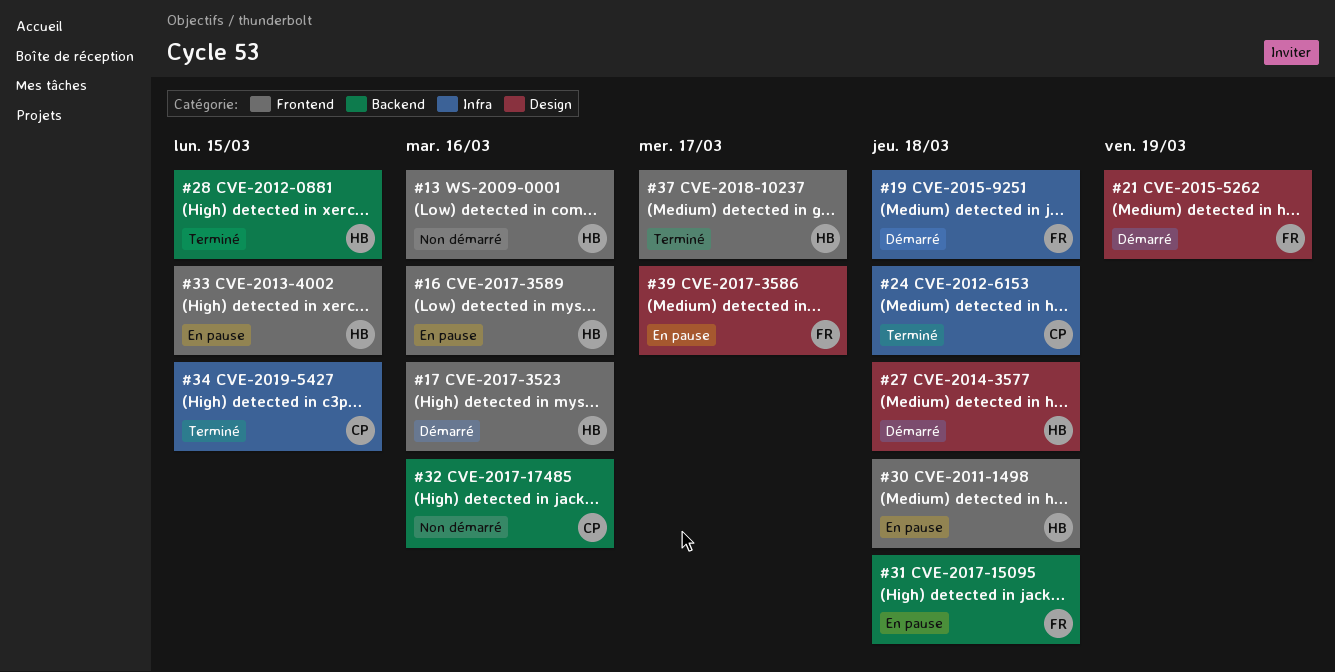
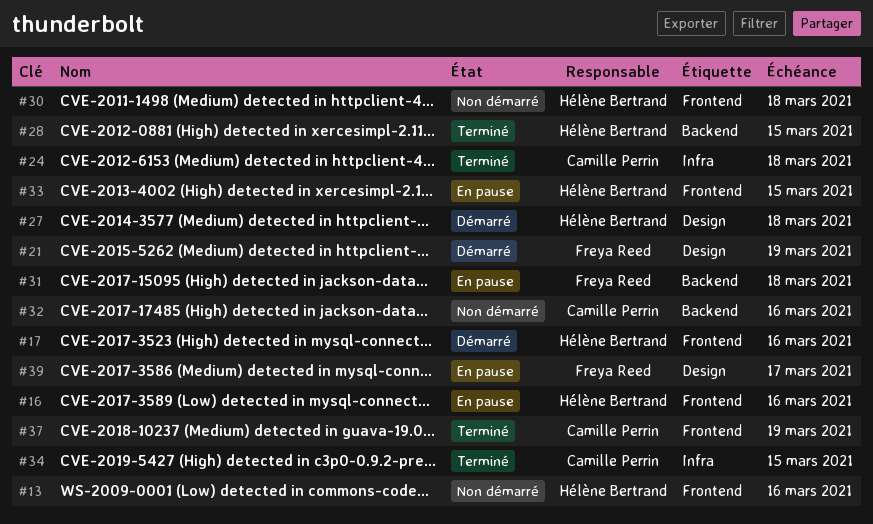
#19: present -> none
#30, status: En pause -> Non démarré
#37, owner: Hélène Bertrand -> Camille Perrin
#37, due: Mar 17 -> Mar 19

